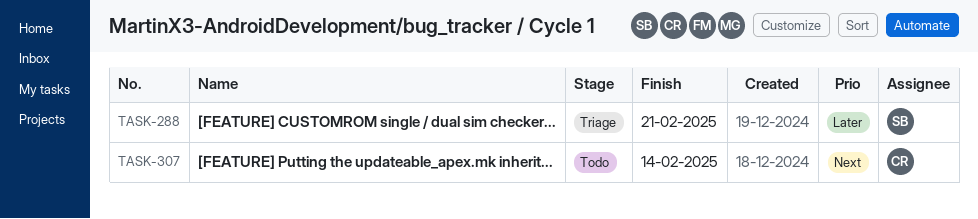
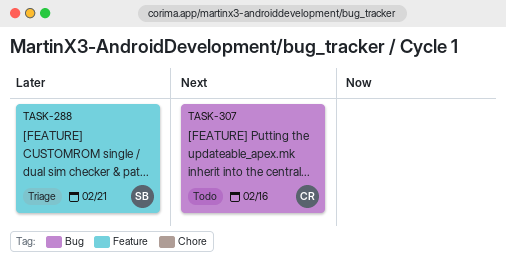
TASK-307, due: Feb 14 -> Feb 16

